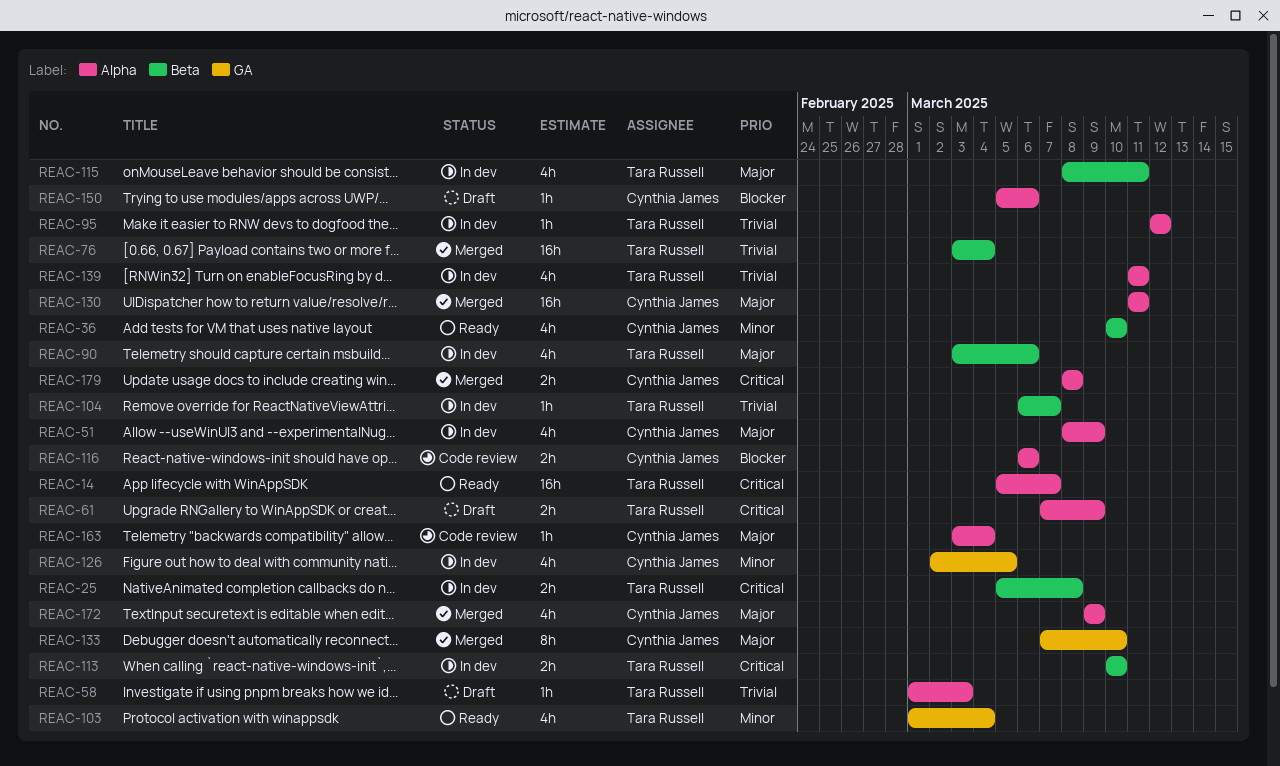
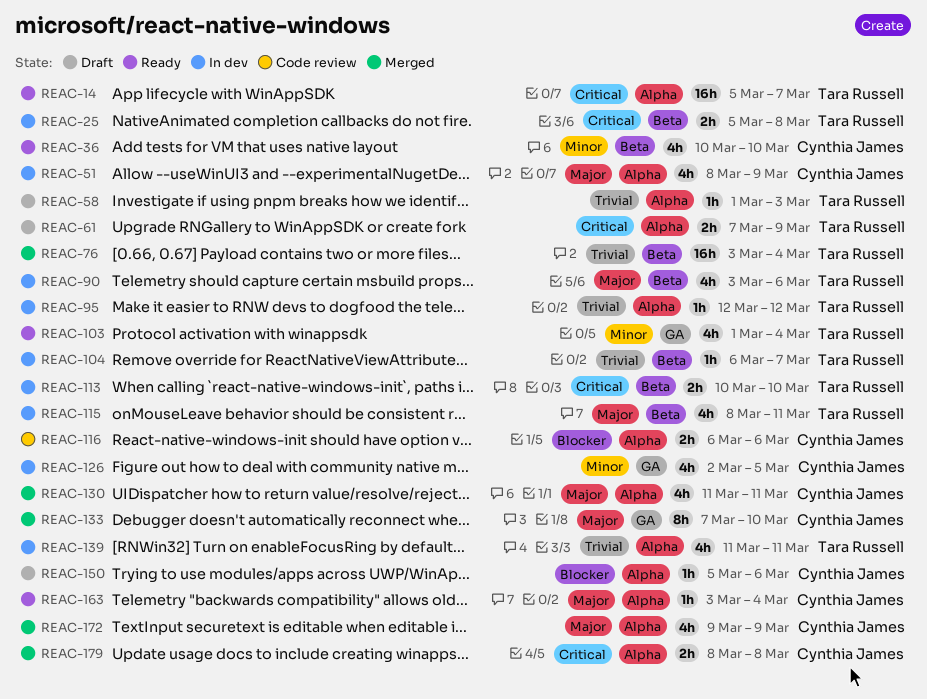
REAC-130, estimate: 16h -> 4h
REAC-163, status: Code review -> Ready

